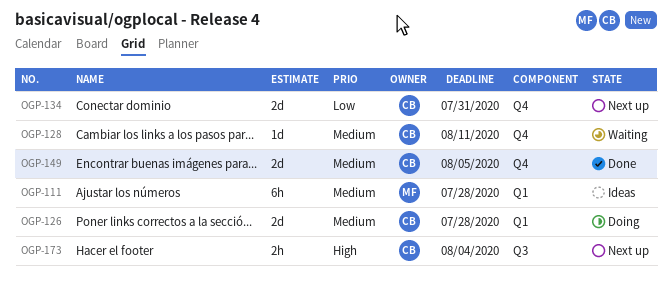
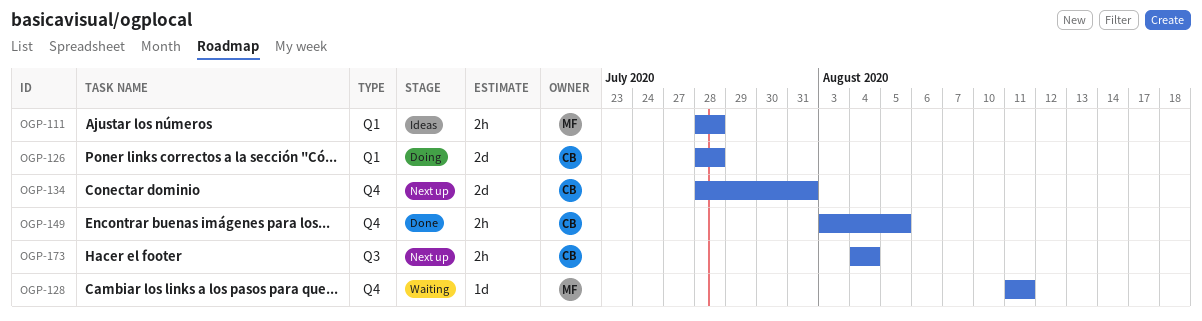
OGP-111, estimate: 6h -> 2h
OGP-128, owner: CB -> MF
OGP-149, estimate: 2d -> 2h

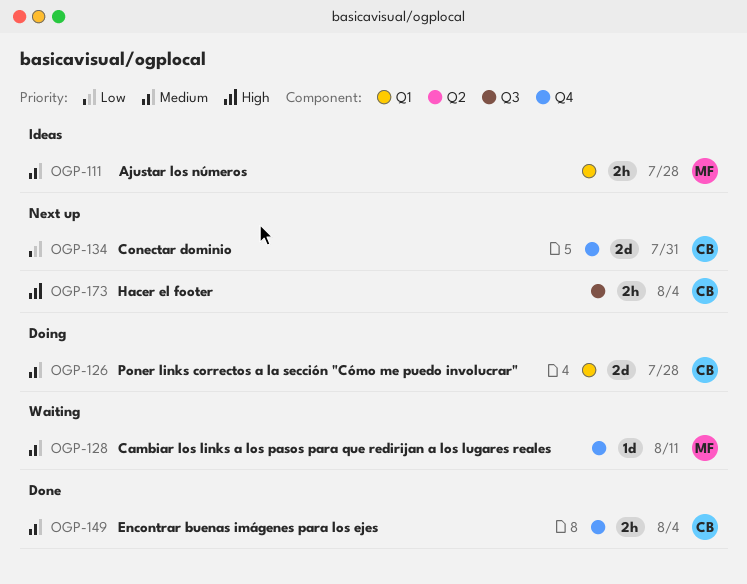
OGP-149, due: Aug 5 -> Aug 4

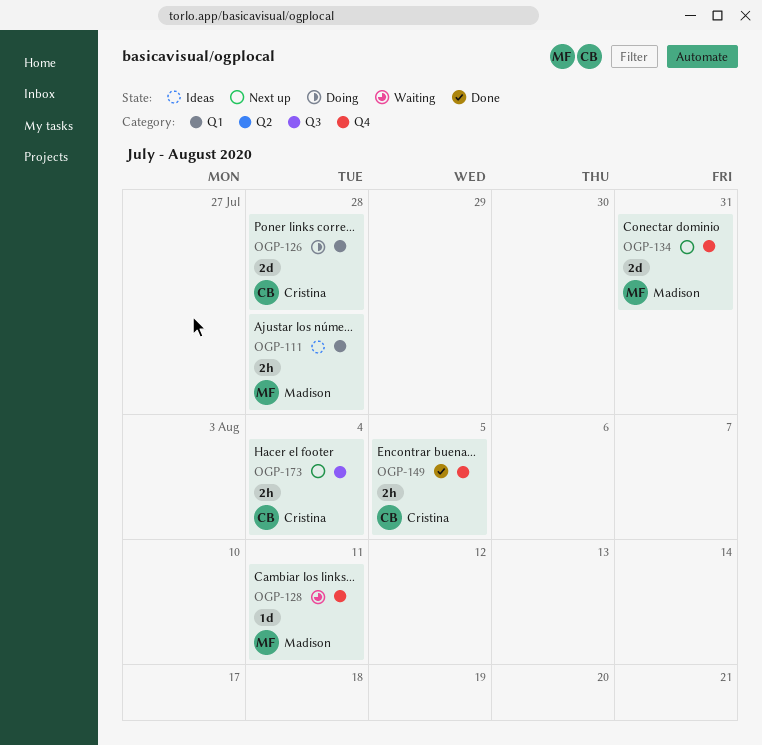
OGP-134, owner: Cristina -> Madison
OGP-149, due: Aug 4 -> Aug 5

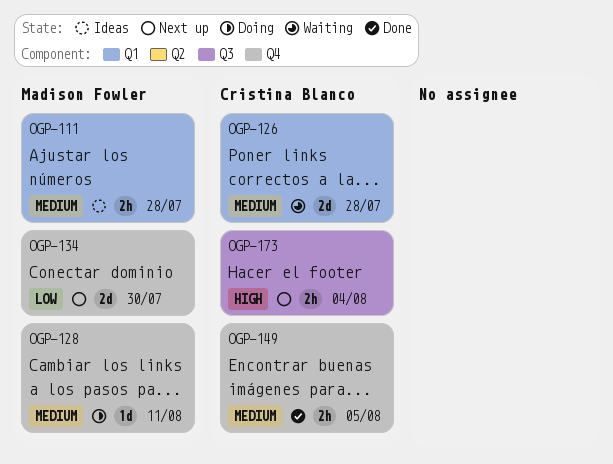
OGP-126, status: Doing -> Waiting
OGP-128, status: Waiting -> Doing
OGP-134, due: Jul 31 -> Jul 30

